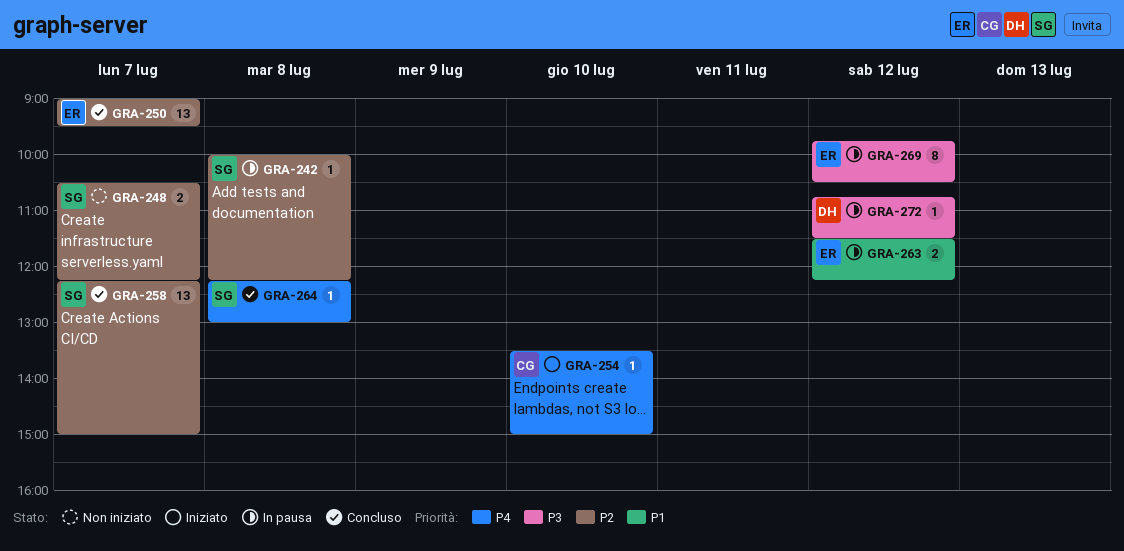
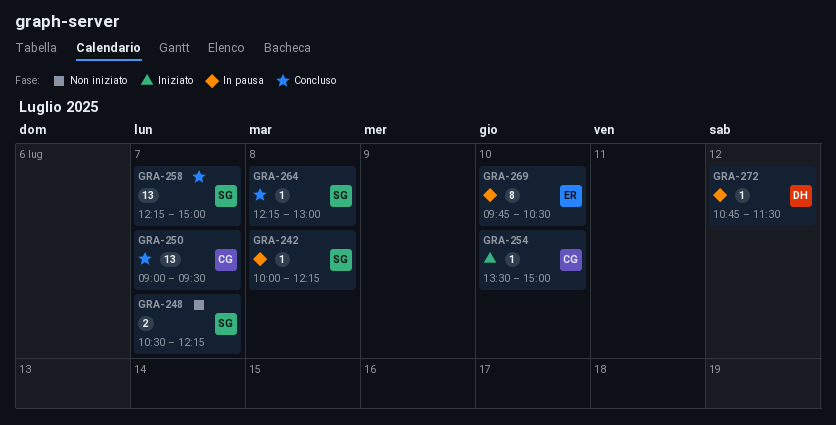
GRA-250, owner: ER -> CG
GRA-263: present -> none
GRA-269, day: Jul 12 -> Jul 10

